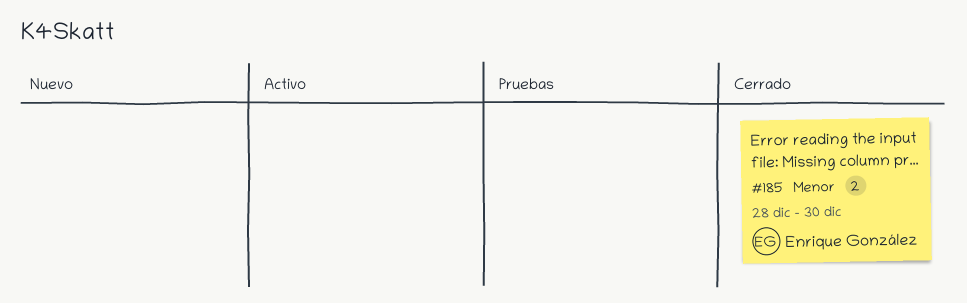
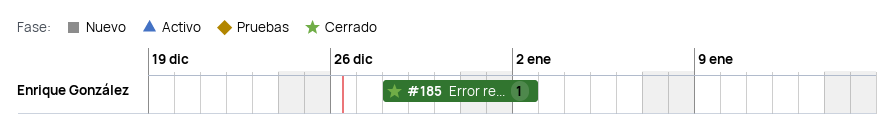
#185, estimate: 2 -> 1
#185, due: Dec 30 -> Jan 2

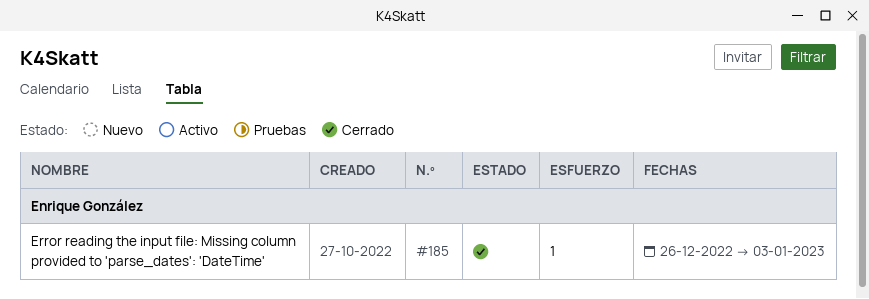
#185, start: Dec 28 -> Dec 26
#185, due: Jan 2 -> Jan 3

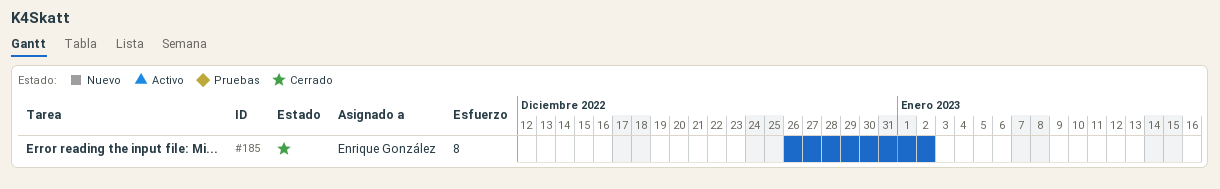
#185, estimate: 1 -> 8
#185, due: Jan 3 -> Jan 2

